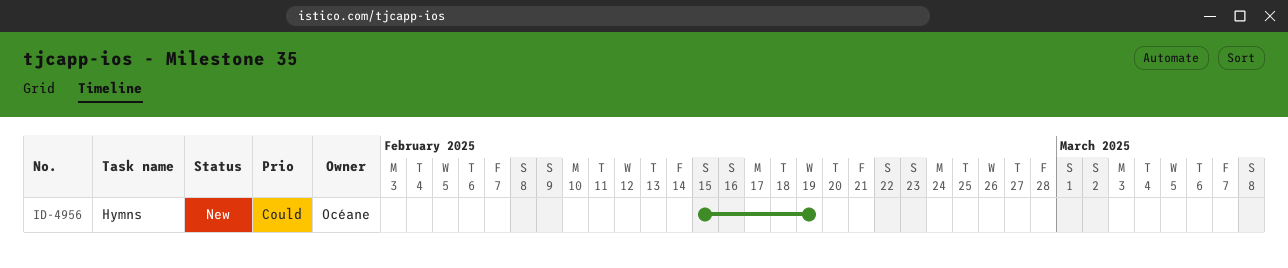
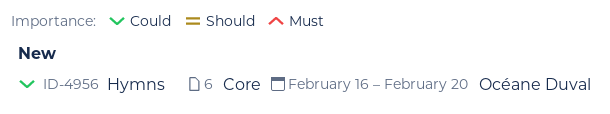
ID-4956, start: Feb 15 -> Feb 16
ID-4956, due: Feb 19 -> Feb 20

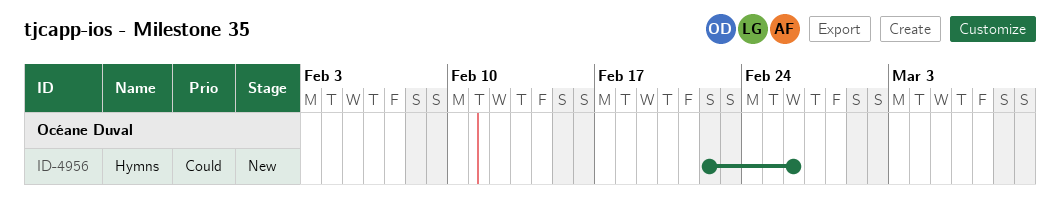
ID-4956, start: Feb 16 -> Feb 22
ID-4956, due: Feb 20 -> Feb 26

